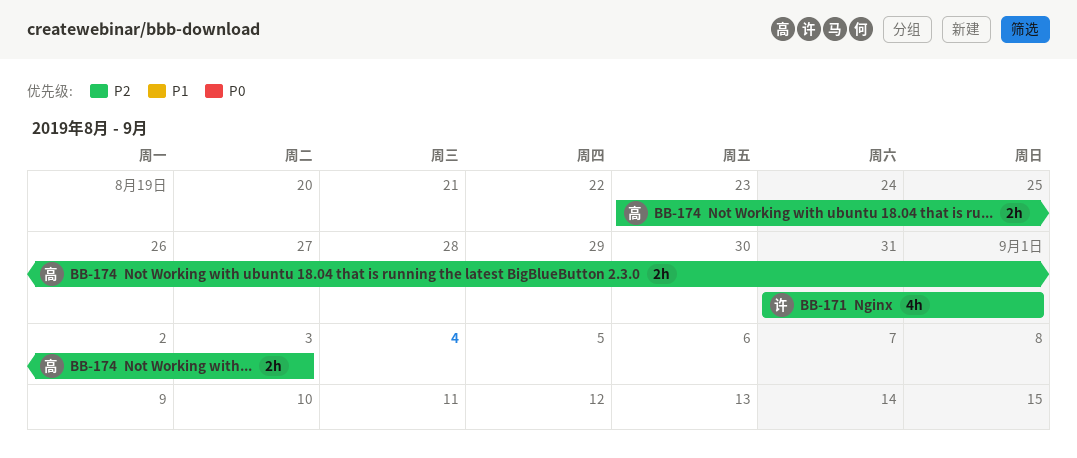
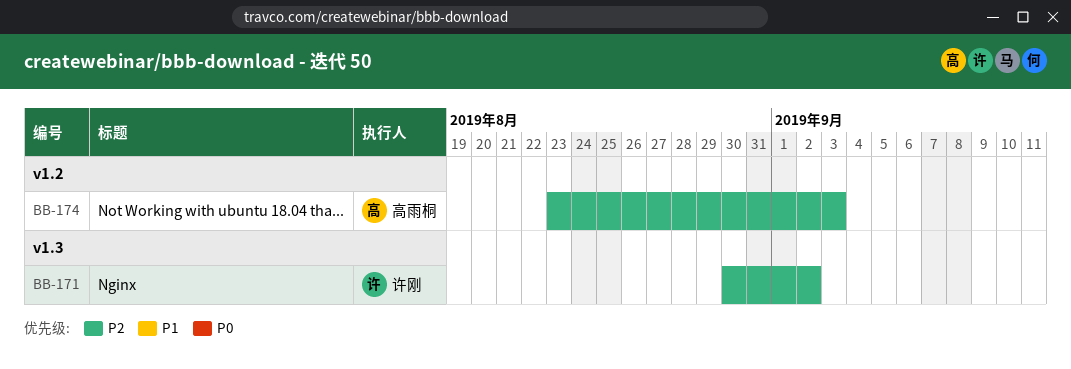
BB-171, start: Aug 31 -> Aug 30
BB-171, due: Sep 1 -> Sep 2

